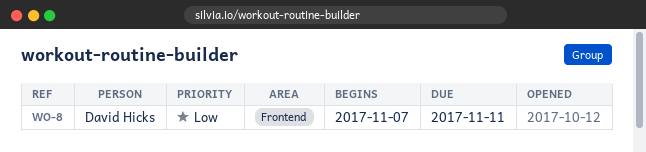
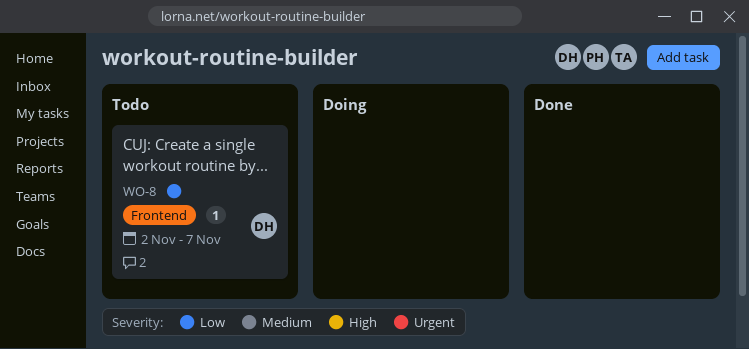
WO-8, start: Nov 7 -> Nov 2
WO-8, due: Nov 11 -> Nov 7

